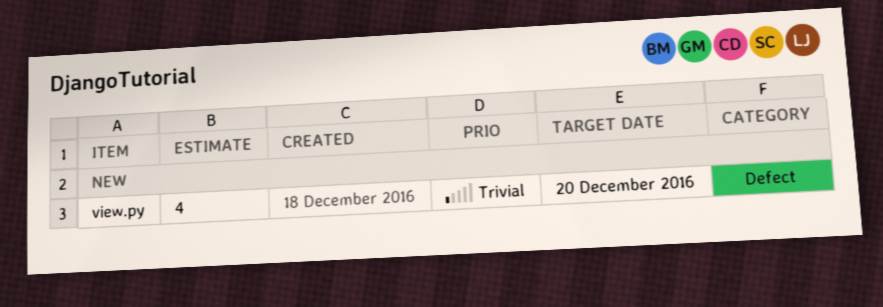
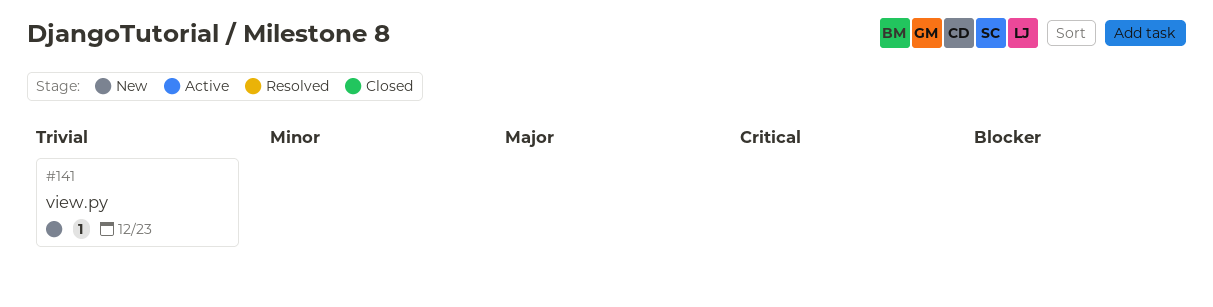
view.py, estimate: 4 -> 1
view.py, due: Dec 20 -> Dec 23

